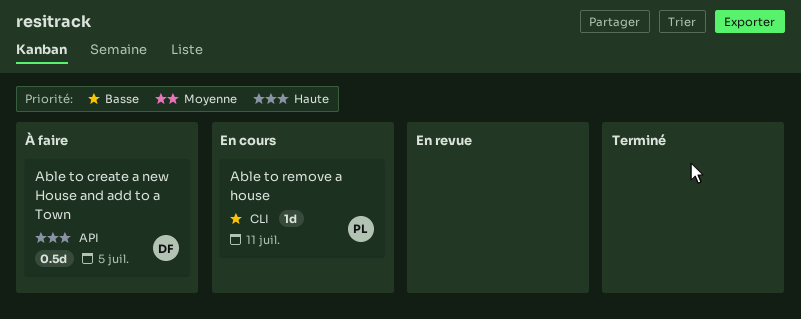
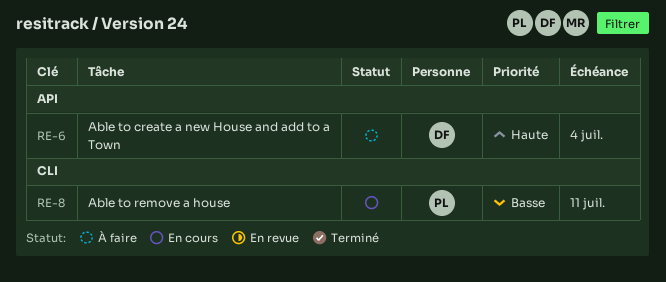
Able to create a new House and add to a Town, due: Jul 5 -> Jul 4

